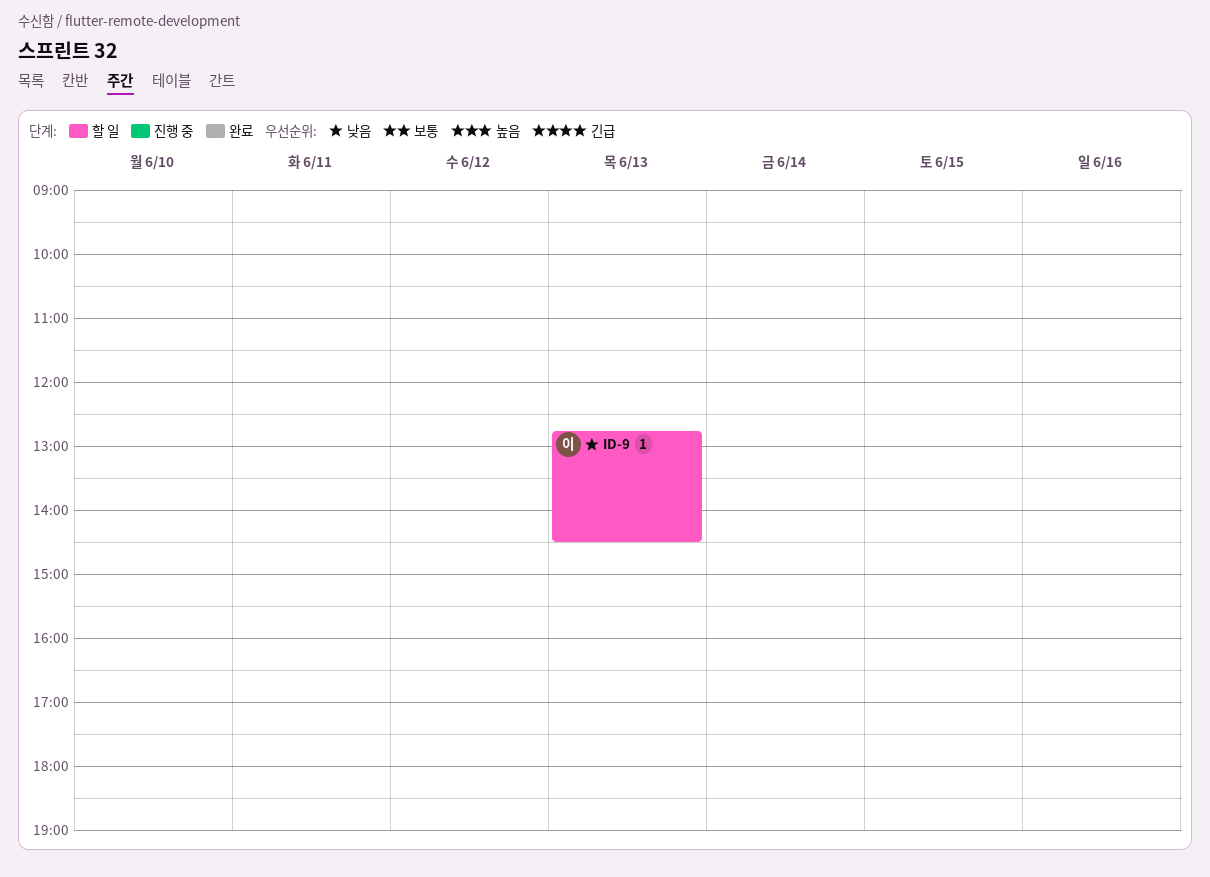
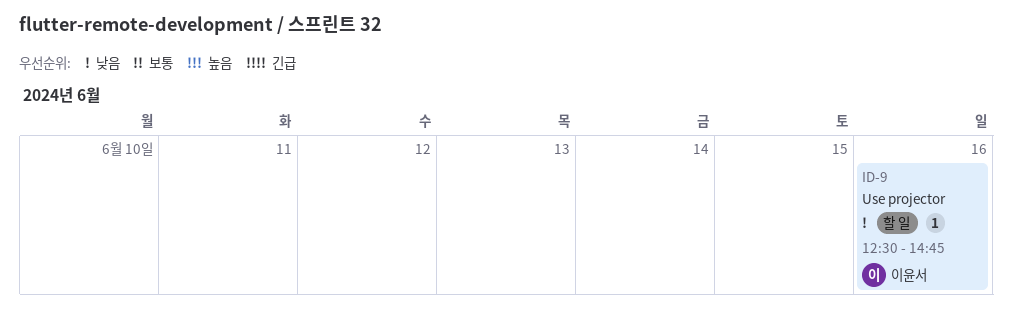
ID-9, day: Jun 13 -> Jun 16
ID-9, begins: 12:45 -> 12:30
ID-9, ends: 14:30 -> 14:45

